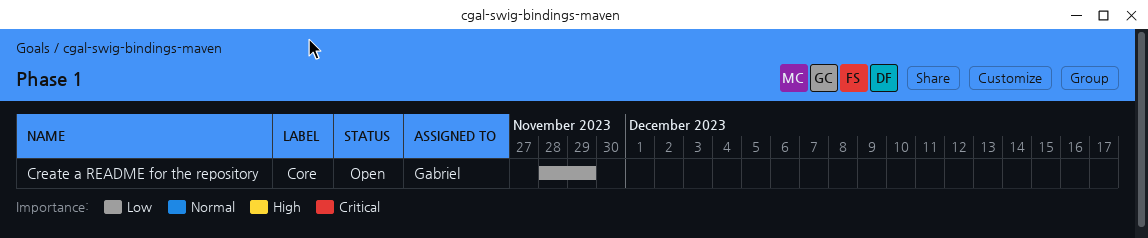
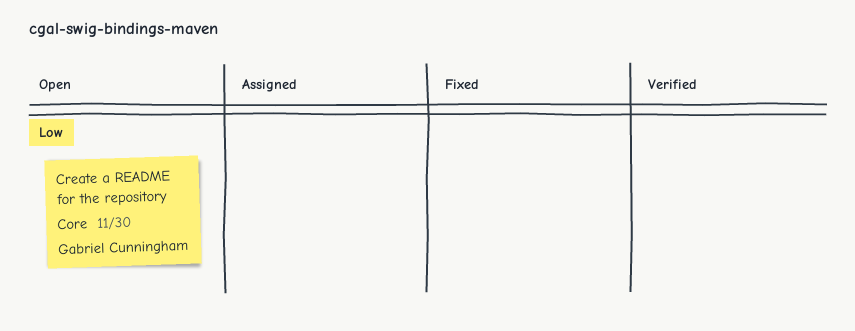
Create a README for the repository, due: Nov 29 -> Nov 30

